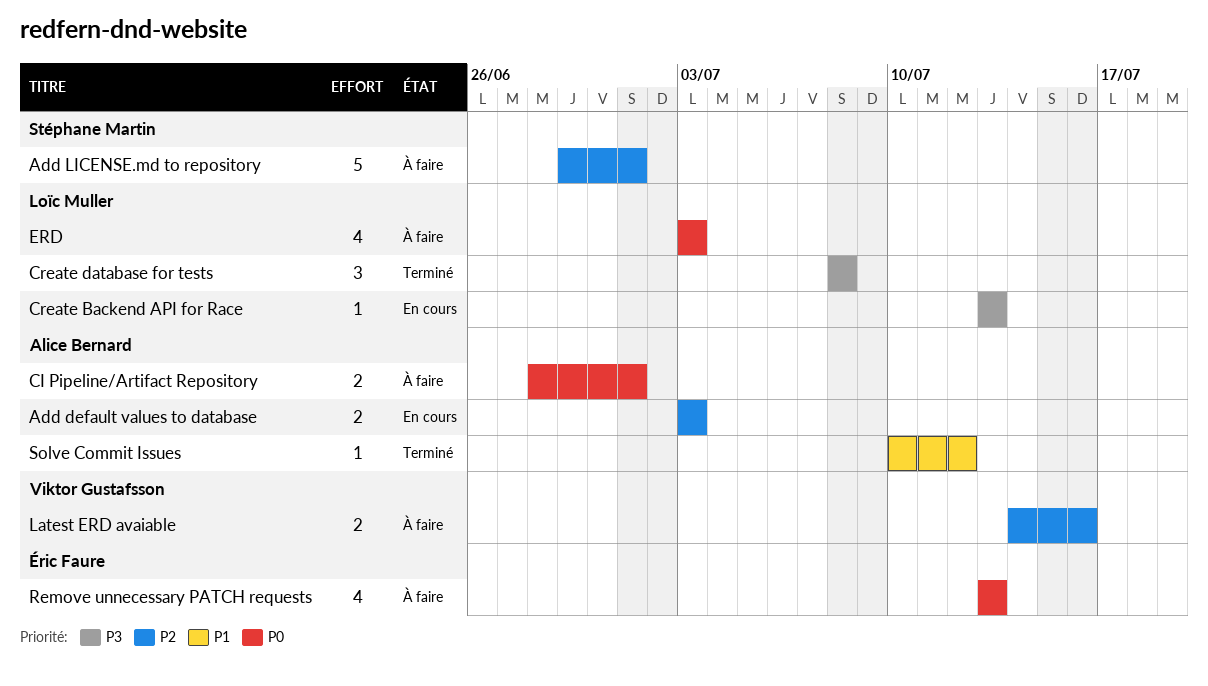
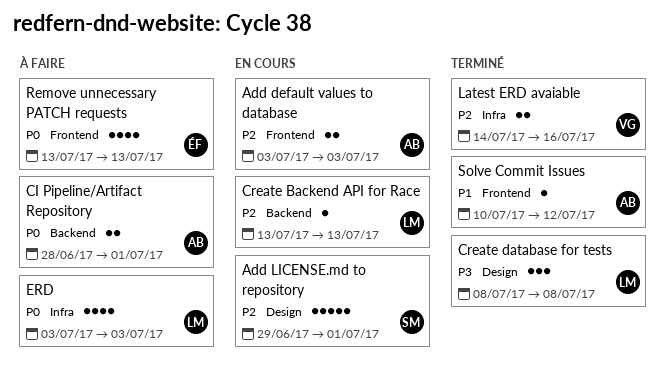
Add LICENSE.md to repository, status: À faire -> En cours
Create Backend API for Race, priority: P3 -> P2
Latest ERD avaiable, status: À faire -> Terminé

